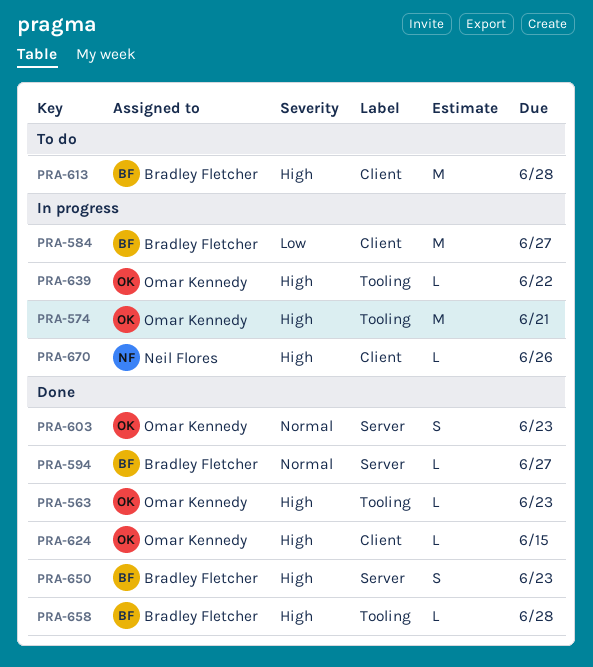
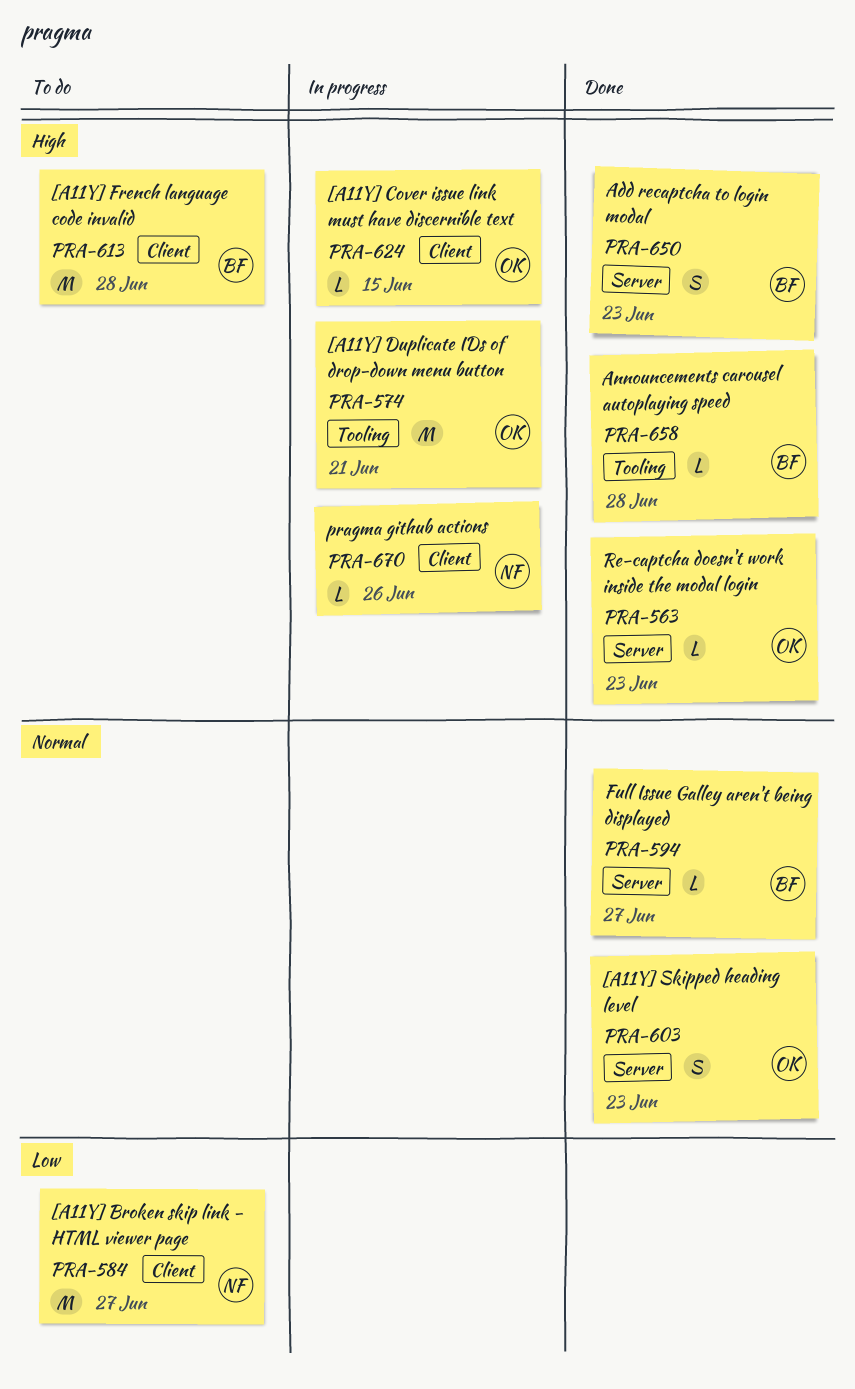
PRA-563, label: Tooling -> Server
PRA-584, status: In progress -> To do
PRA-584, owner: Bradley Fletcher -> Neil Flores
PRA-624, status: Done -> In progress
PRA-639: present -> none

